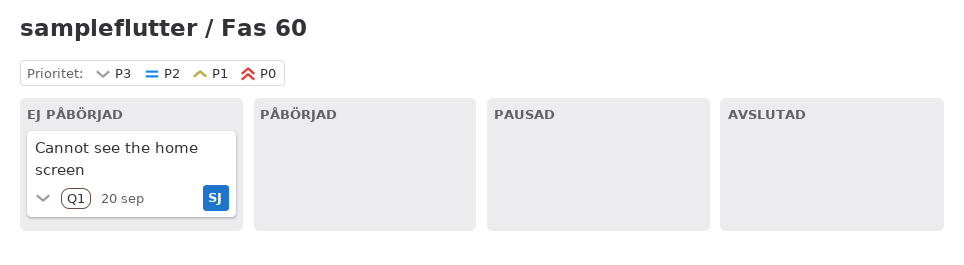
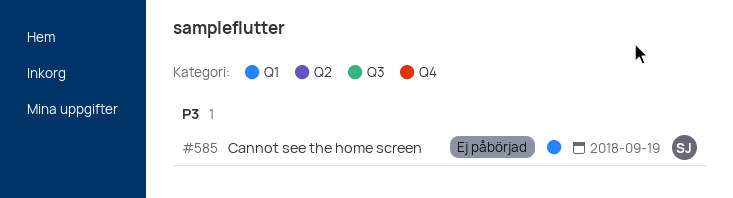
Cannot see the home screen, due: Sep 20 -> Sep 19

